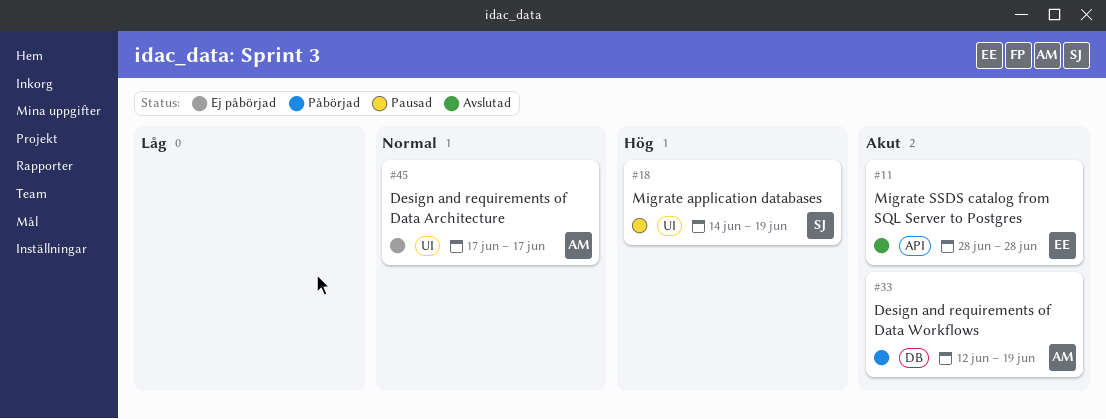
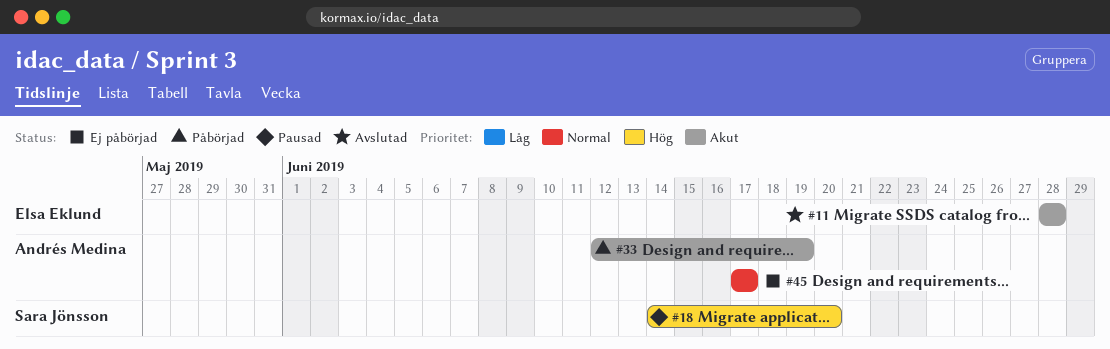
#18, due: Jun 19 -> Jun 20

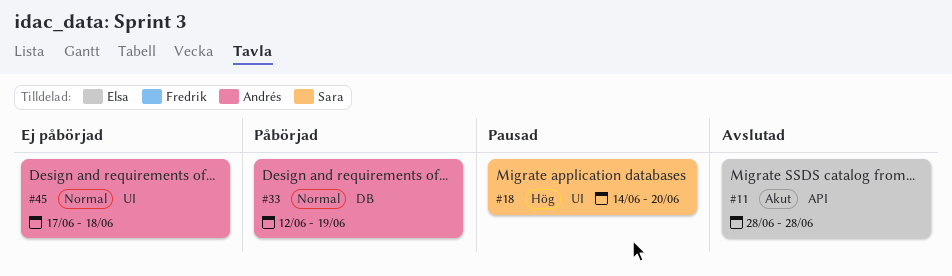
#33, priority: Akut -> Normal
#45, due: Jun 17 -> Jun 18

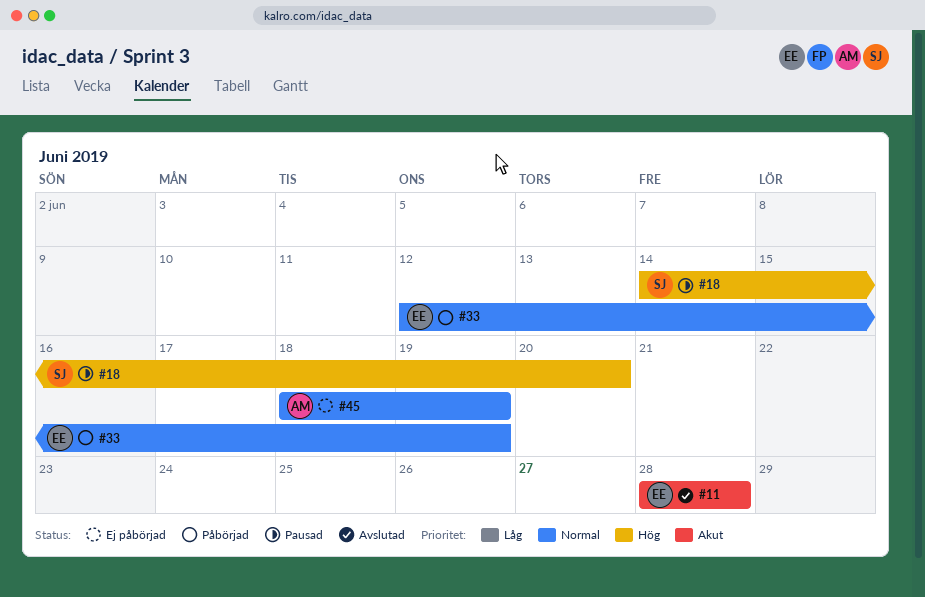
#33, owner: Andrés -> Elsa
#45, start: Jun 17 -> Jun 18
#45, due: Jun 18 -> Jun 19

